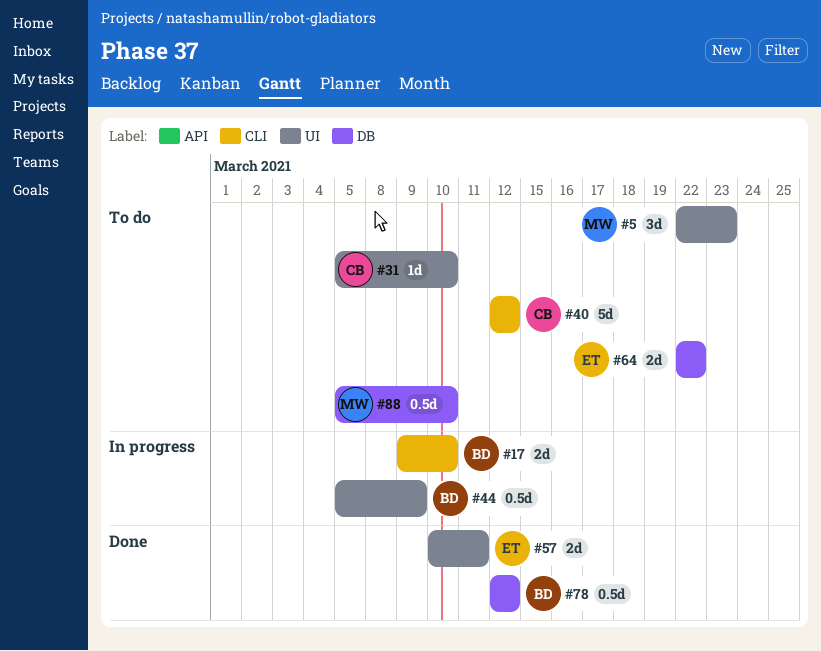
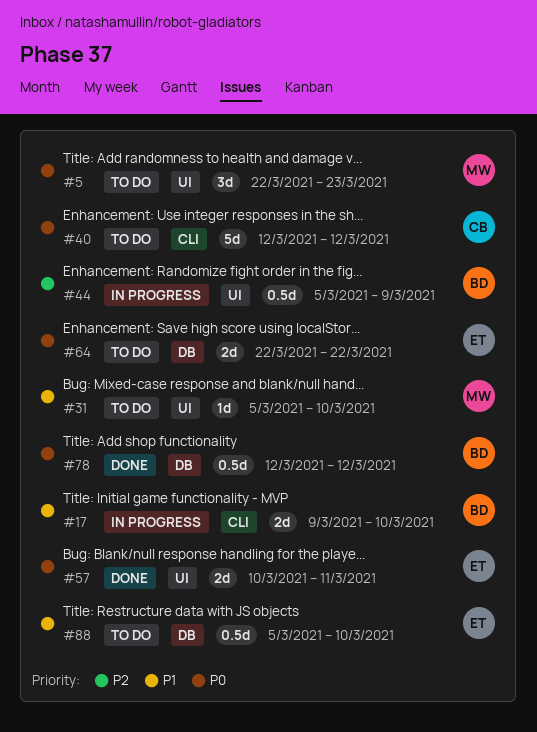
#31, owner: CB -> MW
#88, owner: MW -> ET

